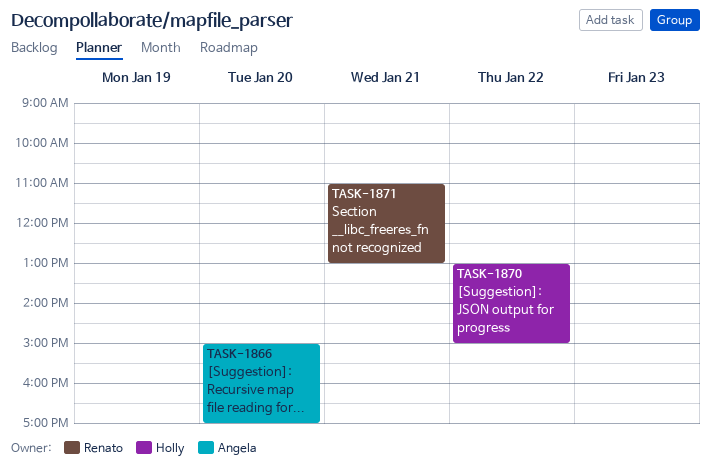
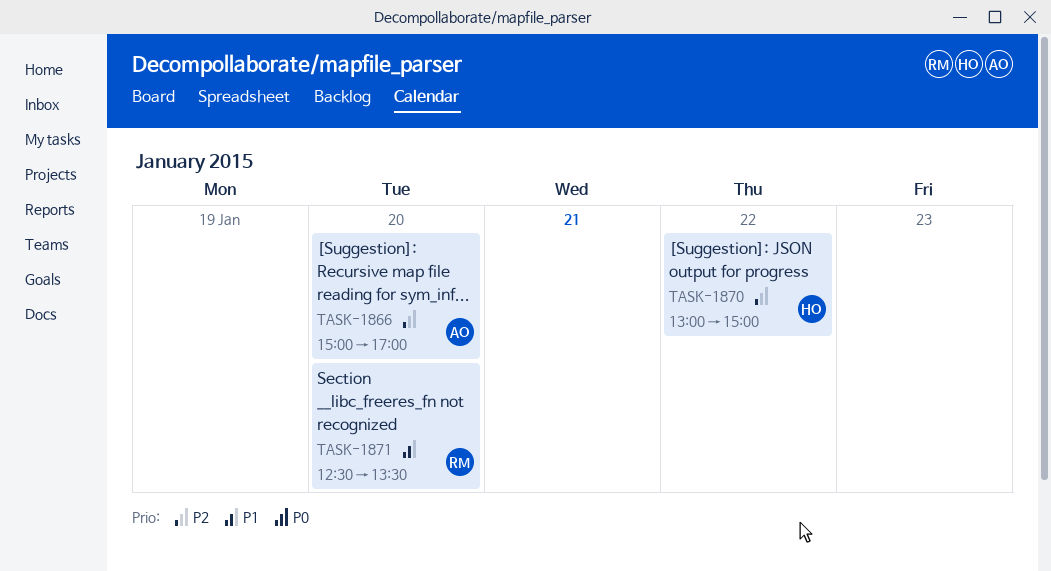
TASK-1871, day: Jan 21 -> Jan 20
TASK-1871, begins: 11:00 -> 12:30
TASK-1871, ends: 13:00 -> 13:30

